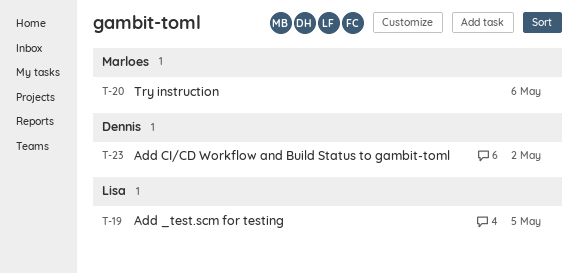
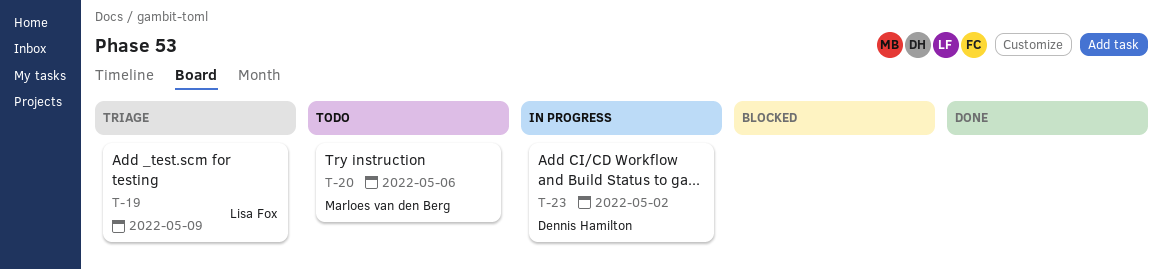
T-19, due: May 5 -> May 9

